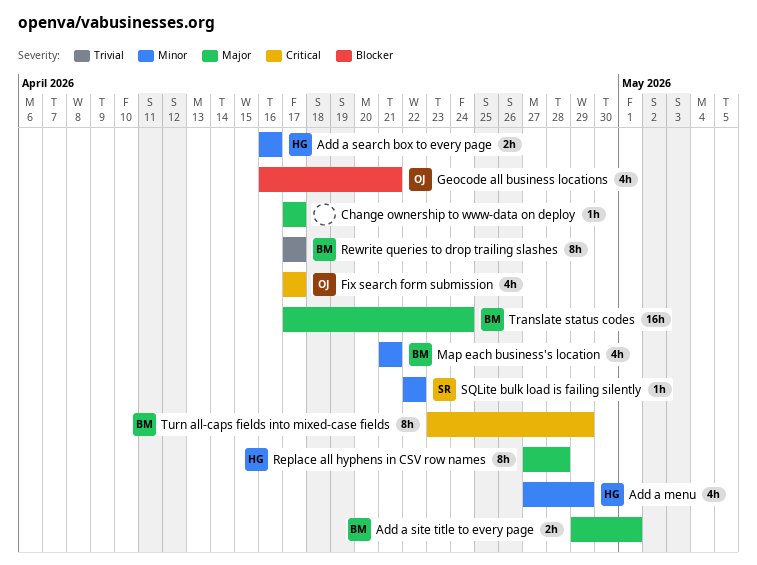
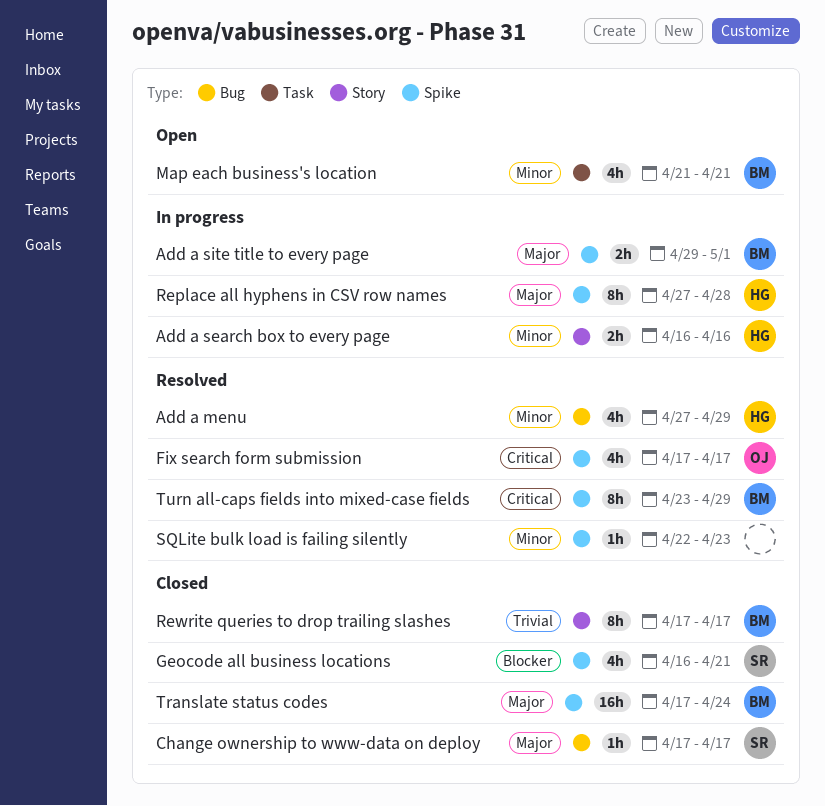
Change ownership to www-data on deploy, owner: none -> SR
Geocode all business locations, owner: OJ -> SR
SQLite bulk load is failing silently, owner: SR -> none
SQLite bulk load is failing silently, due: Apr 22 -> Apr 23

